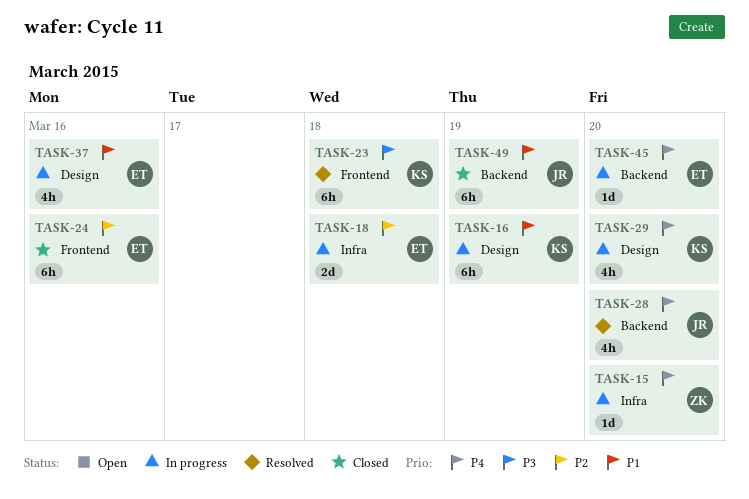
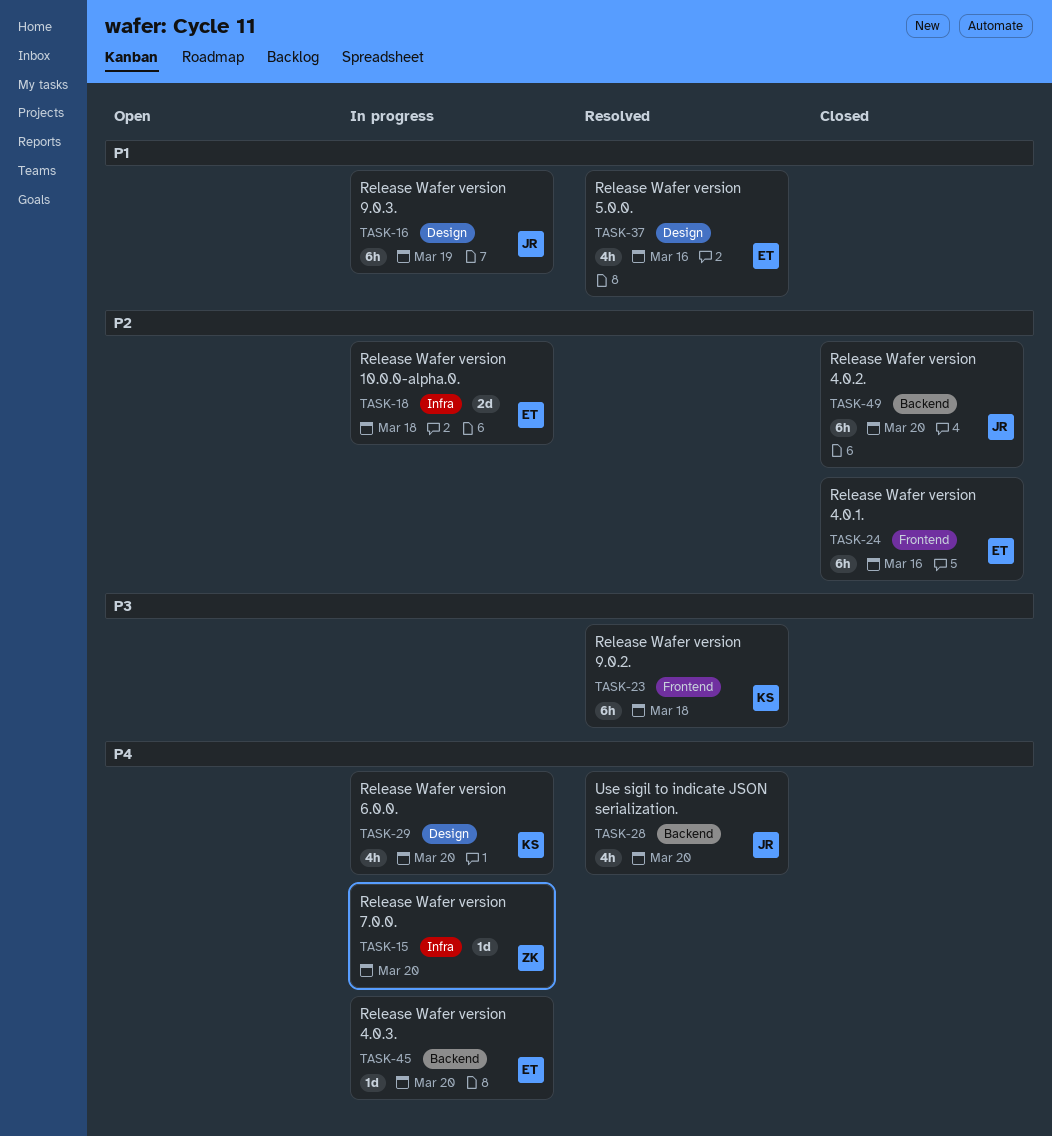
TASK-16, owner: KS -> JR
TASK-37, status: In progress -> Resolved
TASK-49, priority: P1 -> P2
TASK-49, due: Mar 19 -> Mar 20

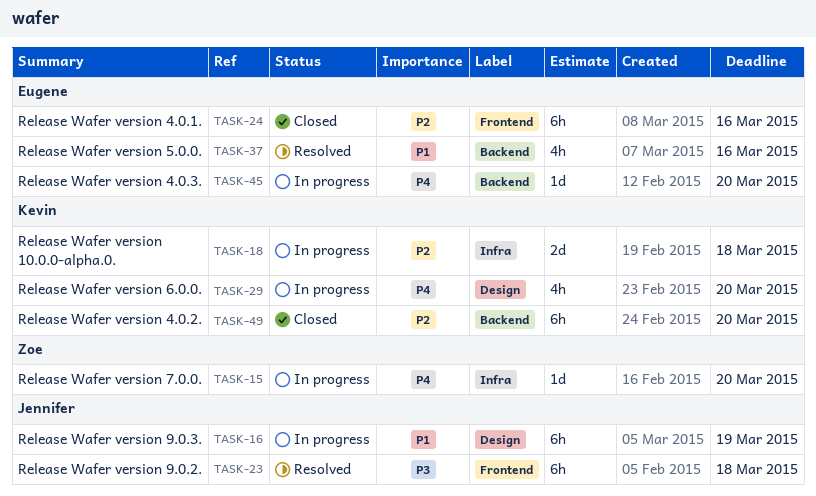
TASK-18, owner: Eugene -> Kevin
TASK-23, owner: Kevin -> Jennifer
TASK-28: present -> none
TASK-37, label: Design -> Backend
TASK-49, owner: Jennifer -> Kevin

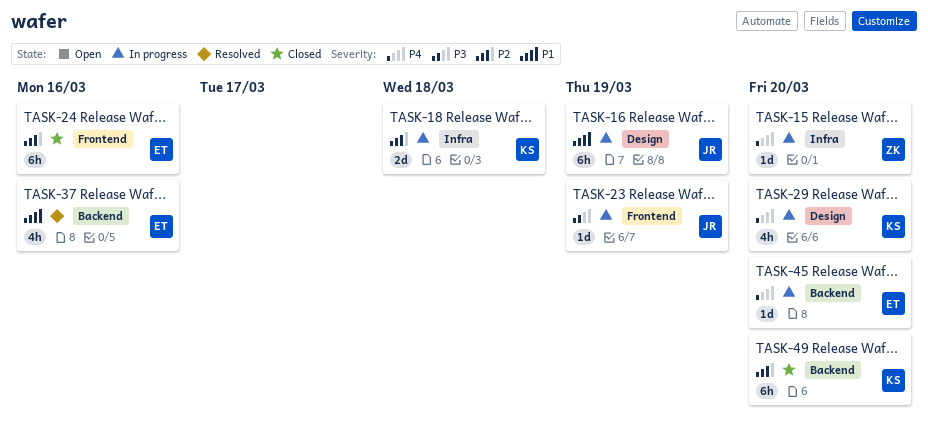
TASK-23, status: Resolved -> In progress
TASK-23, estimate: 6h -> 1d
TASK-23, due: Mar 18 -> Mar 19

